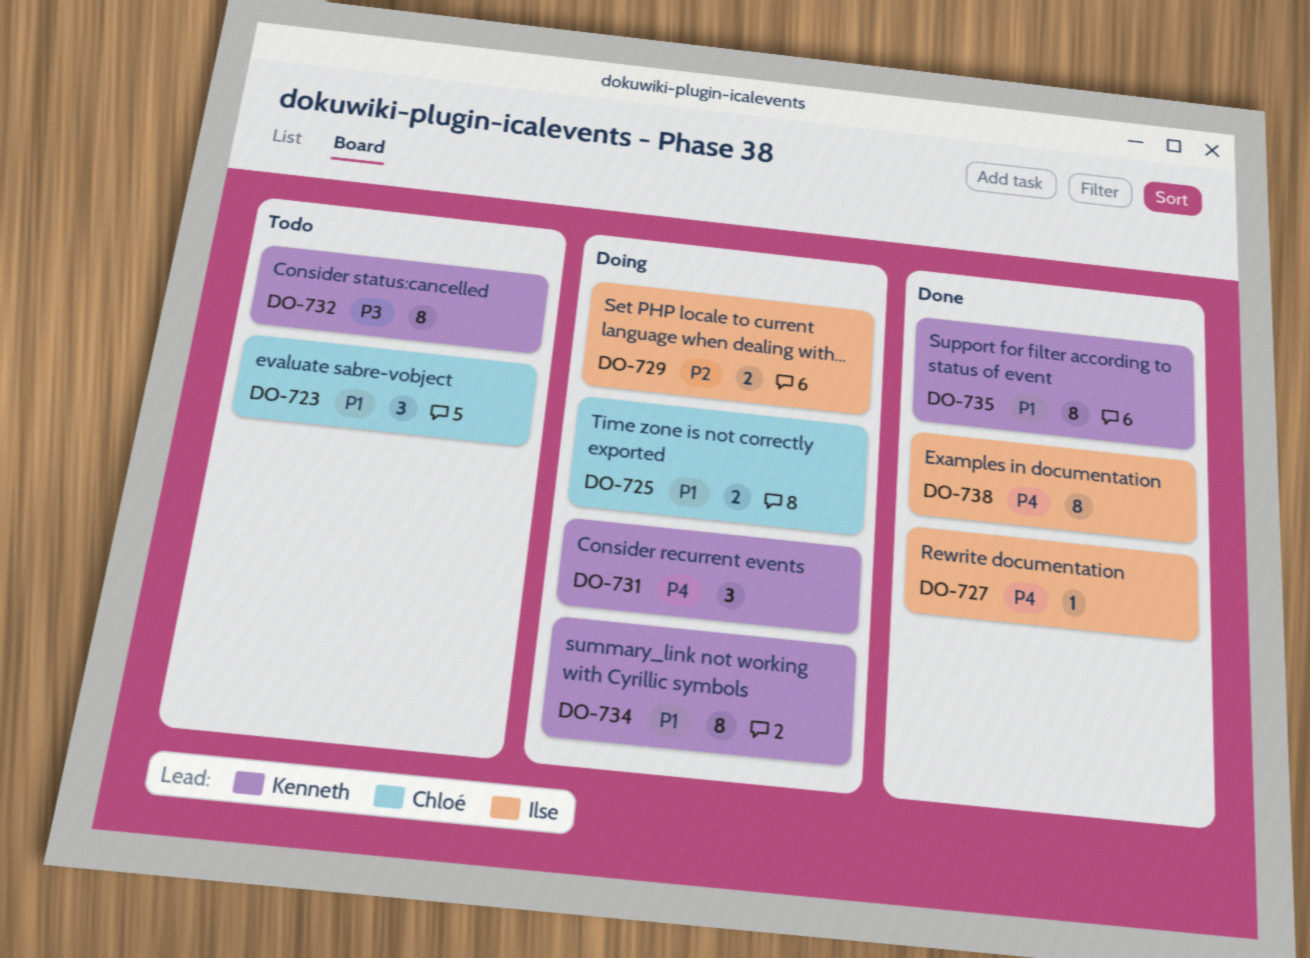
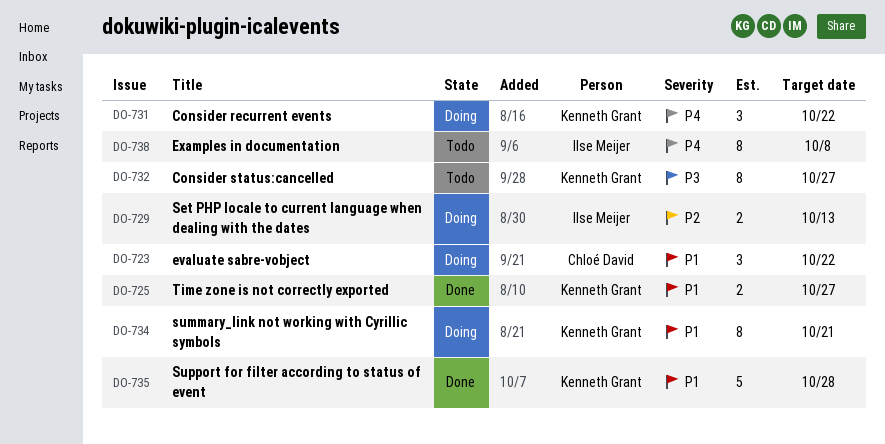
DO-723, status: Todo -> Doing
DO-725, status: Doing -> Done
DO-725, owner: Chloé David -> Kenneth Grant
DO-727: present -> none
DO-735, estimate: 8 -> 5
DO-738, status: Done -> Todo

